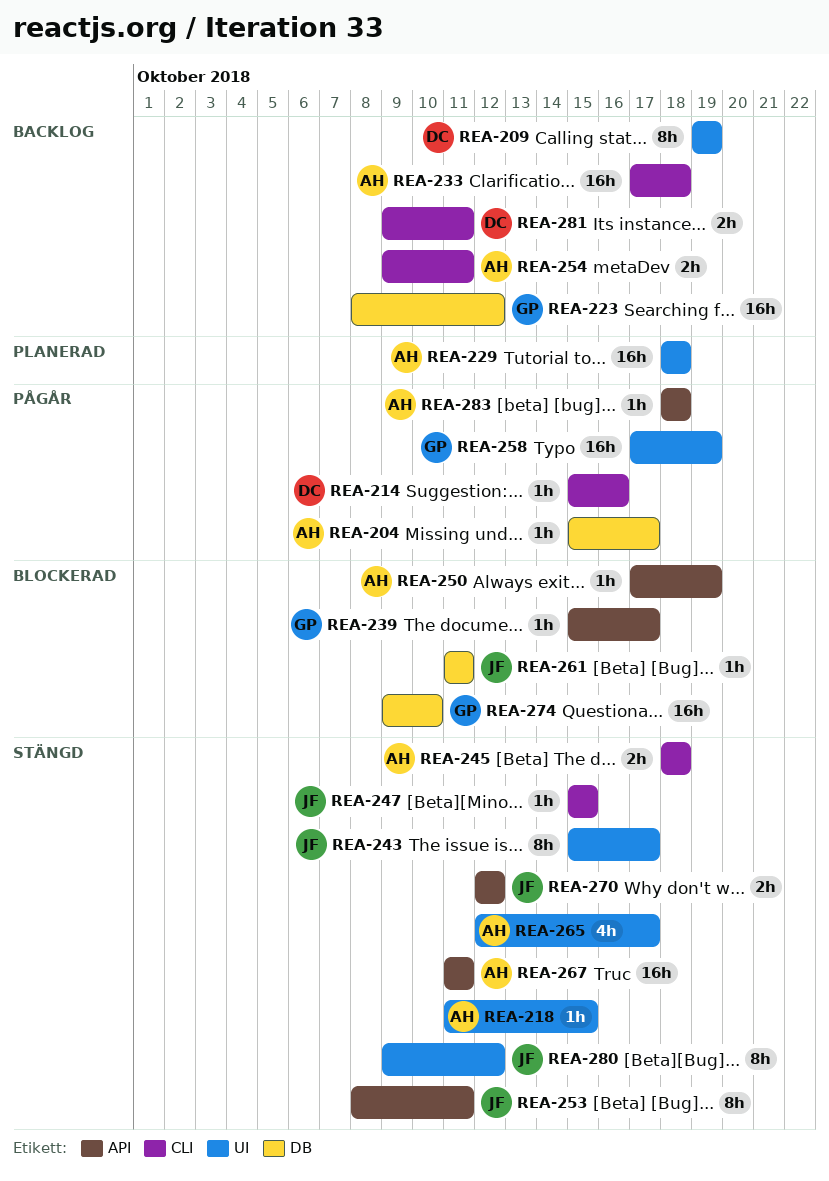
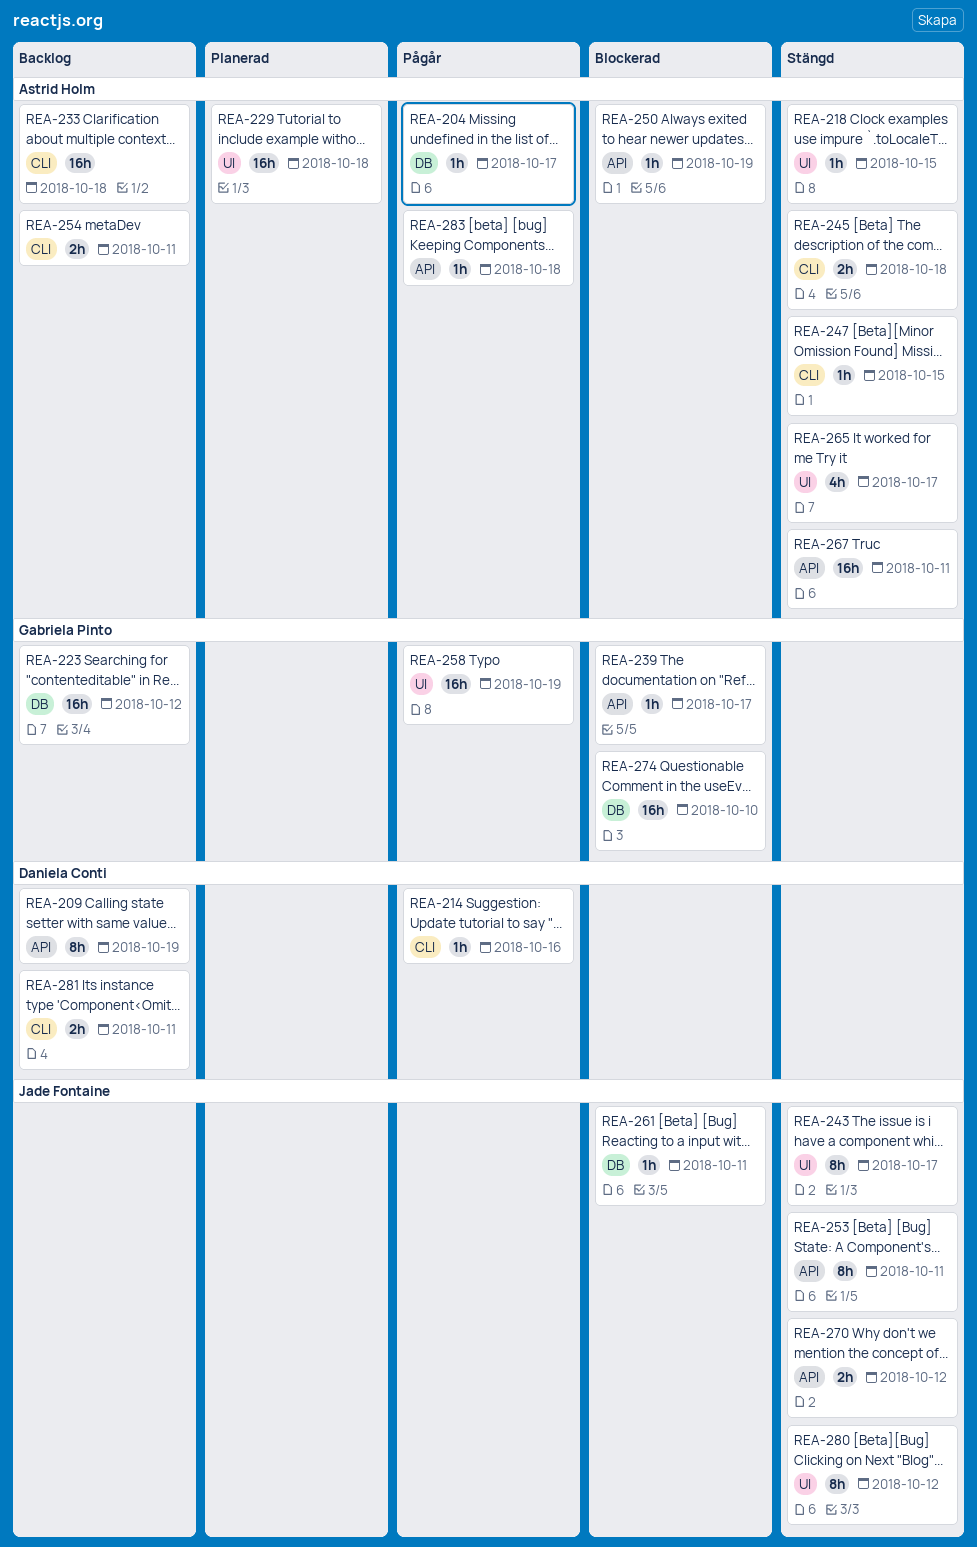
REA-209, label: UI -> API
REA-247, owner: Jade Fontaine -> Astrid Holm

